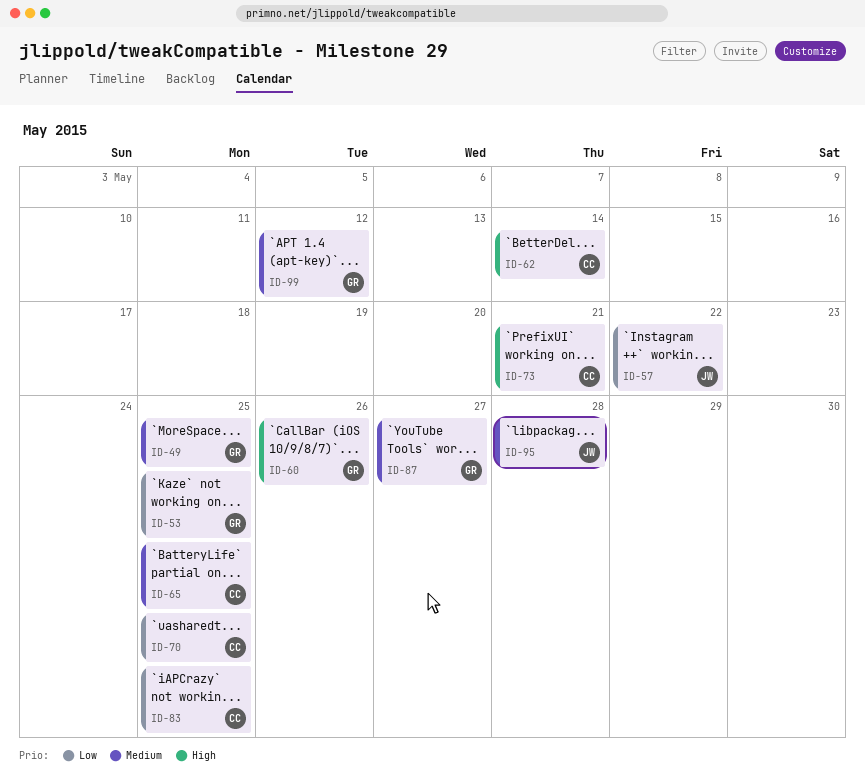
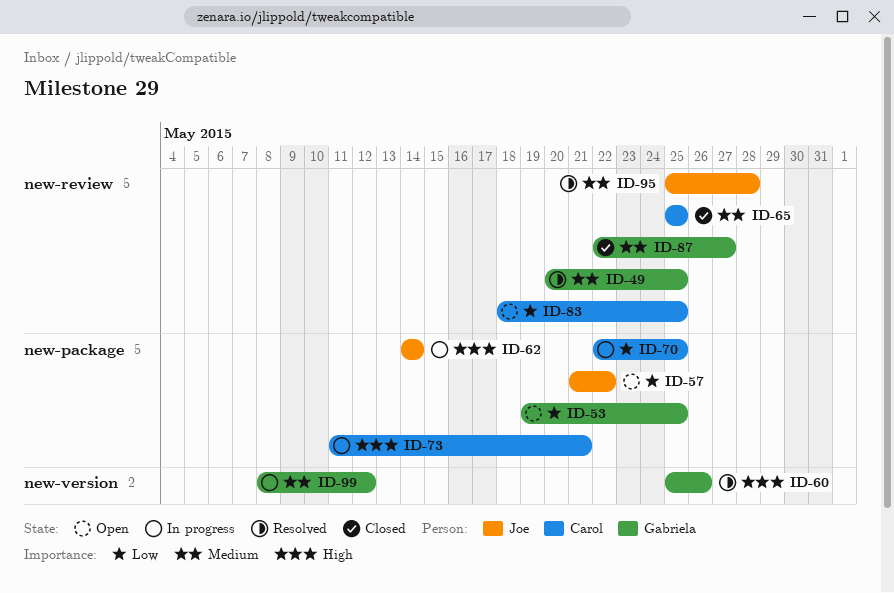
ID-62, owner: Carol -> Joe

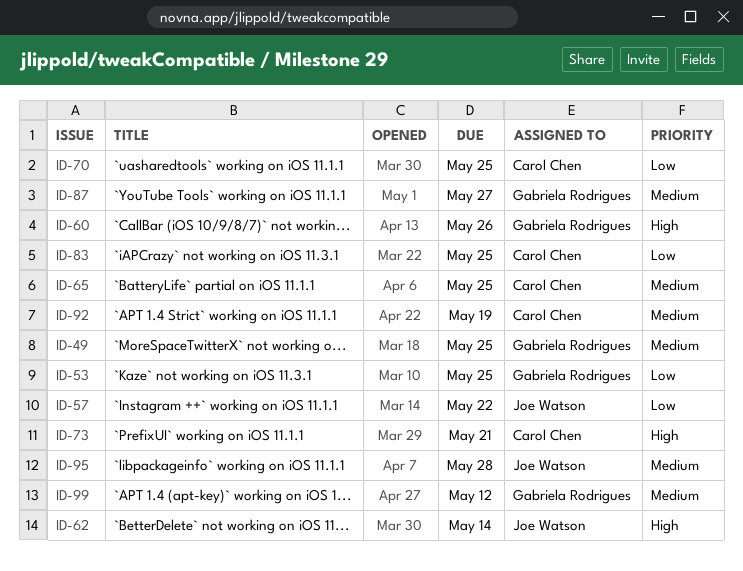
ID-92: none -> present

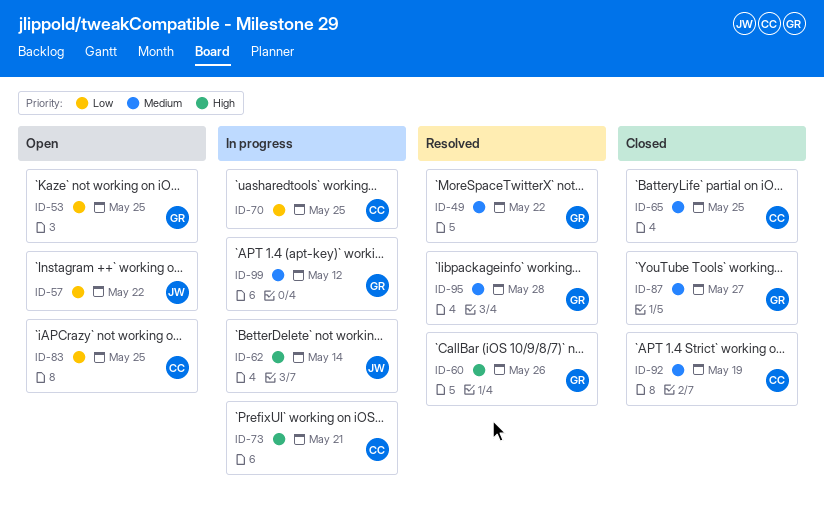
ID-49, due: May 25 -> May 22
ID-95, owner: Joe Watson -> Gabriela Rodrigues

